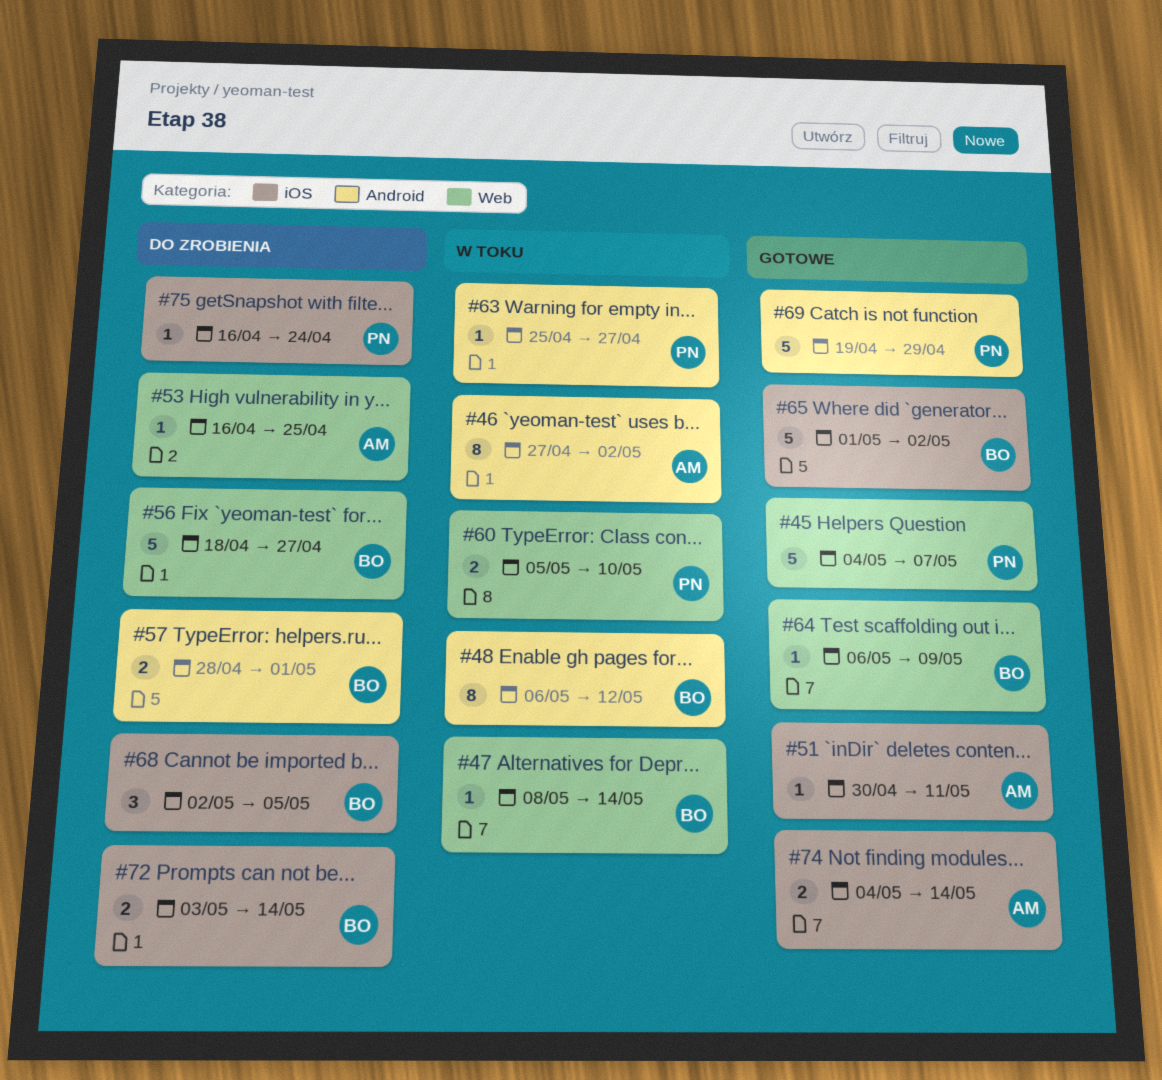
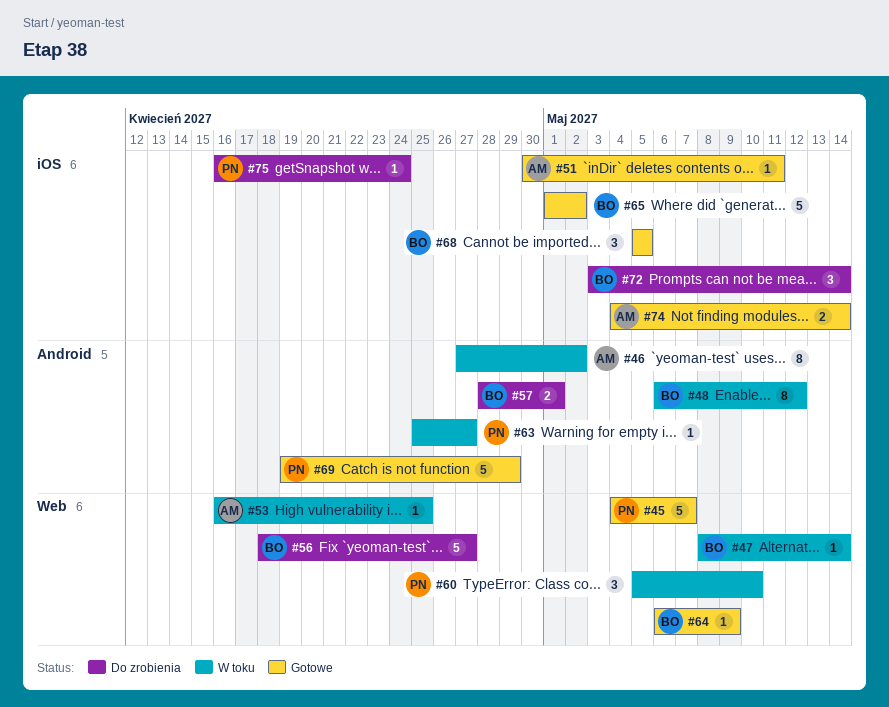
#53, status: Do zrobienia -> W toku
#60, estimate: 2 -> 3
#68, status: Do zrobienia -> Gotowe
#68, start: May 2 -> May 5
#72, estimate: 2 -> 3

